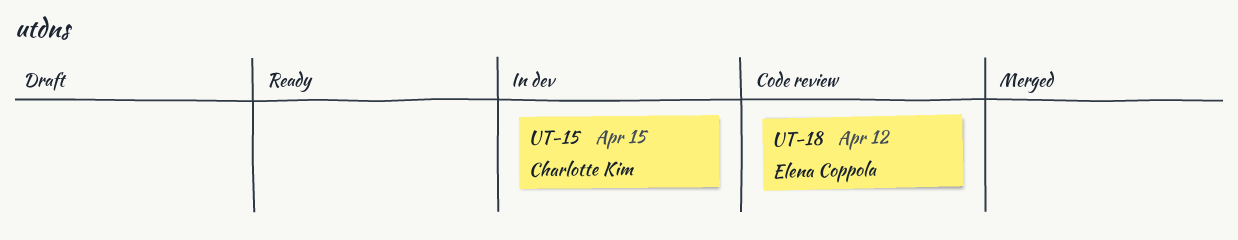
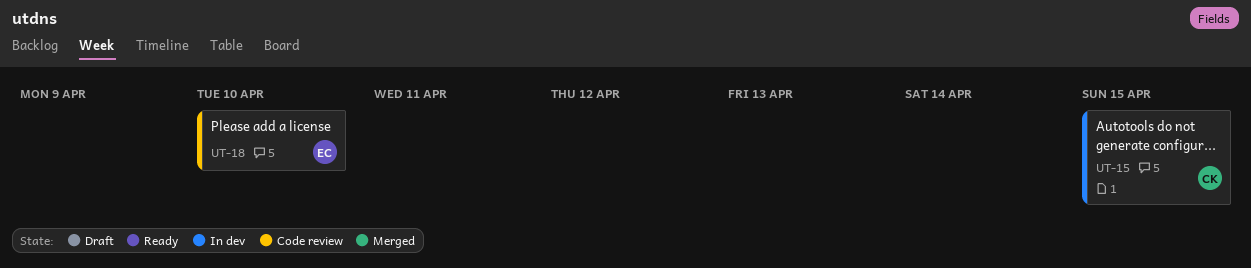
UT-18, due: Apr 12 -> Apr 10

